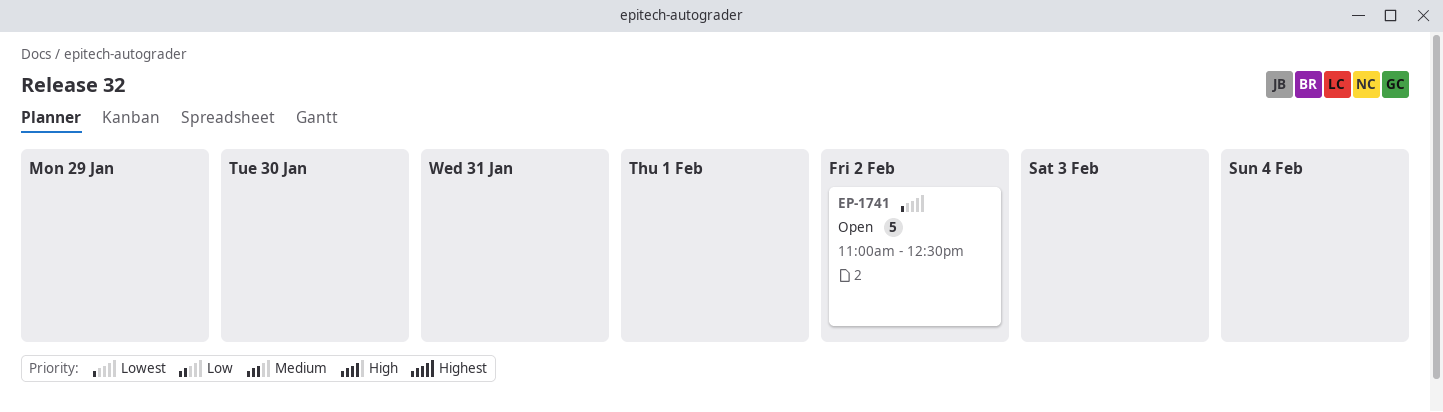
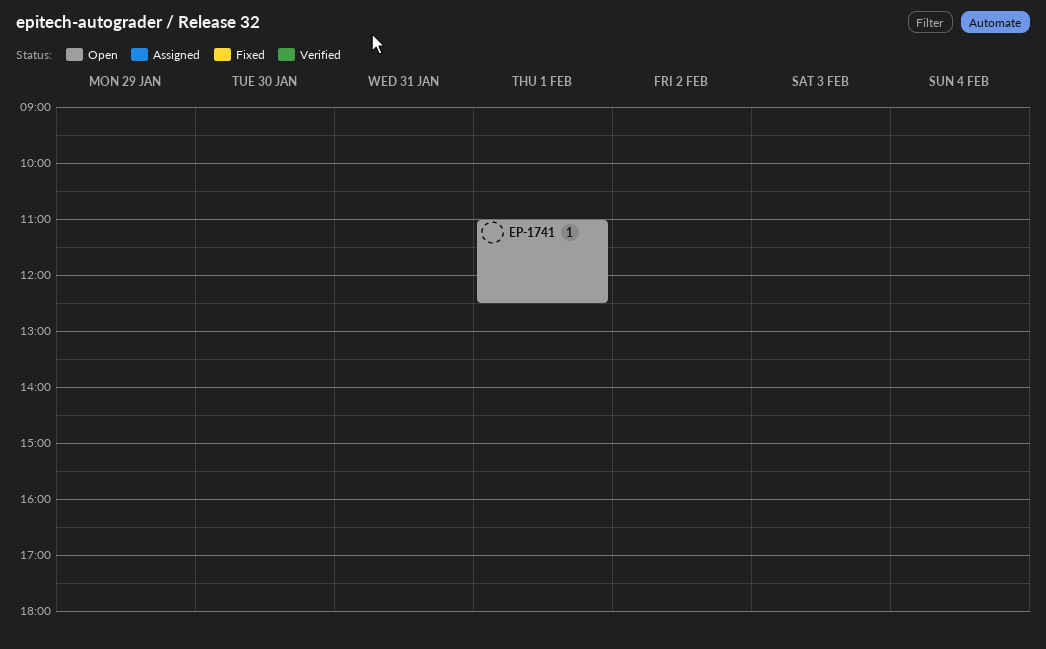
EP-1741, estimate: 5 -> 1
EP-1741, day: Feb 2 -> Feb 1

